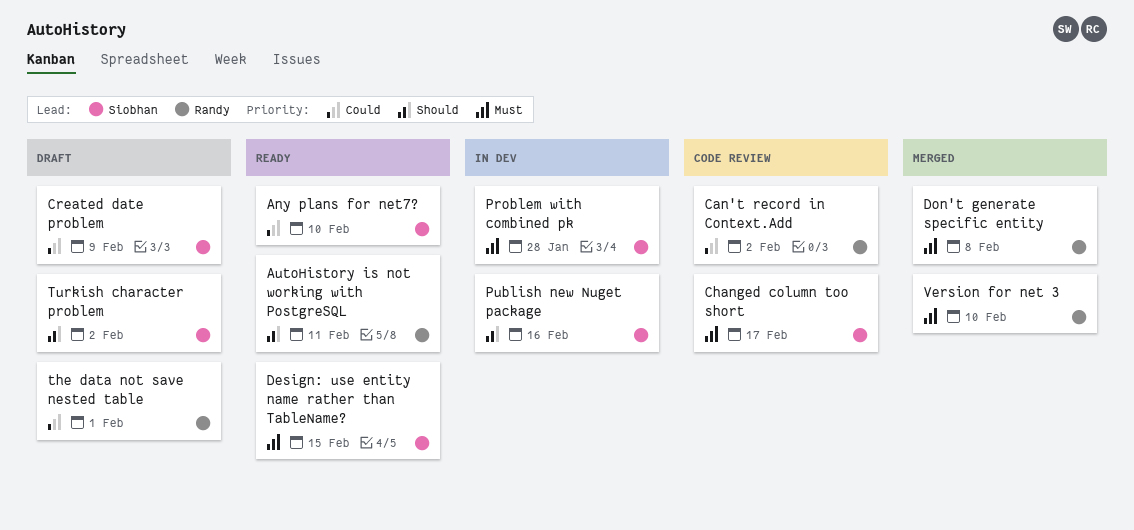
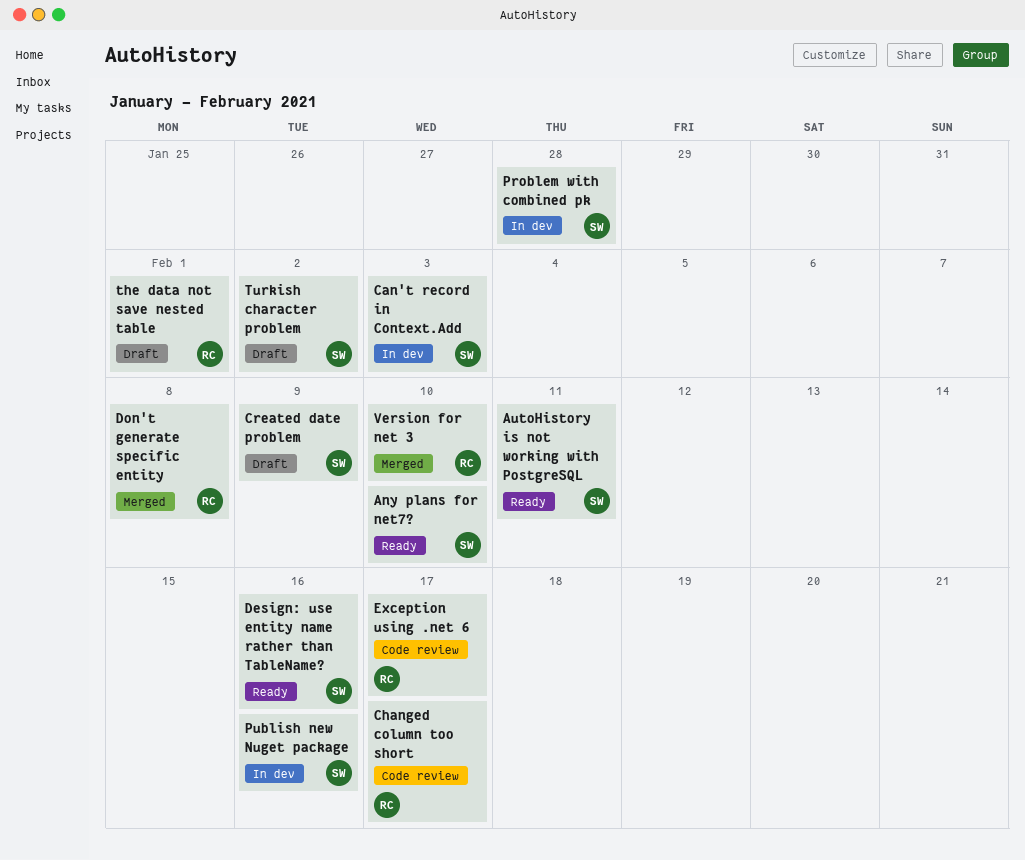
AutoHistory is not working with PostgreSQL, owner: Randy -> Siobhan
Can't record in Context.Add, status: Code review -> In dev
Can't record in Context.Add, owner: Randy -> Siobhan
Can't record in Context.Add, due: Feb 2 -> Feb 3
Changed column too short, owner: Siobhan -> Randy
Design: use entity name rather than TableName?, due: Feb 15 -> Feb 16
Exception using .net 6: none -> present

